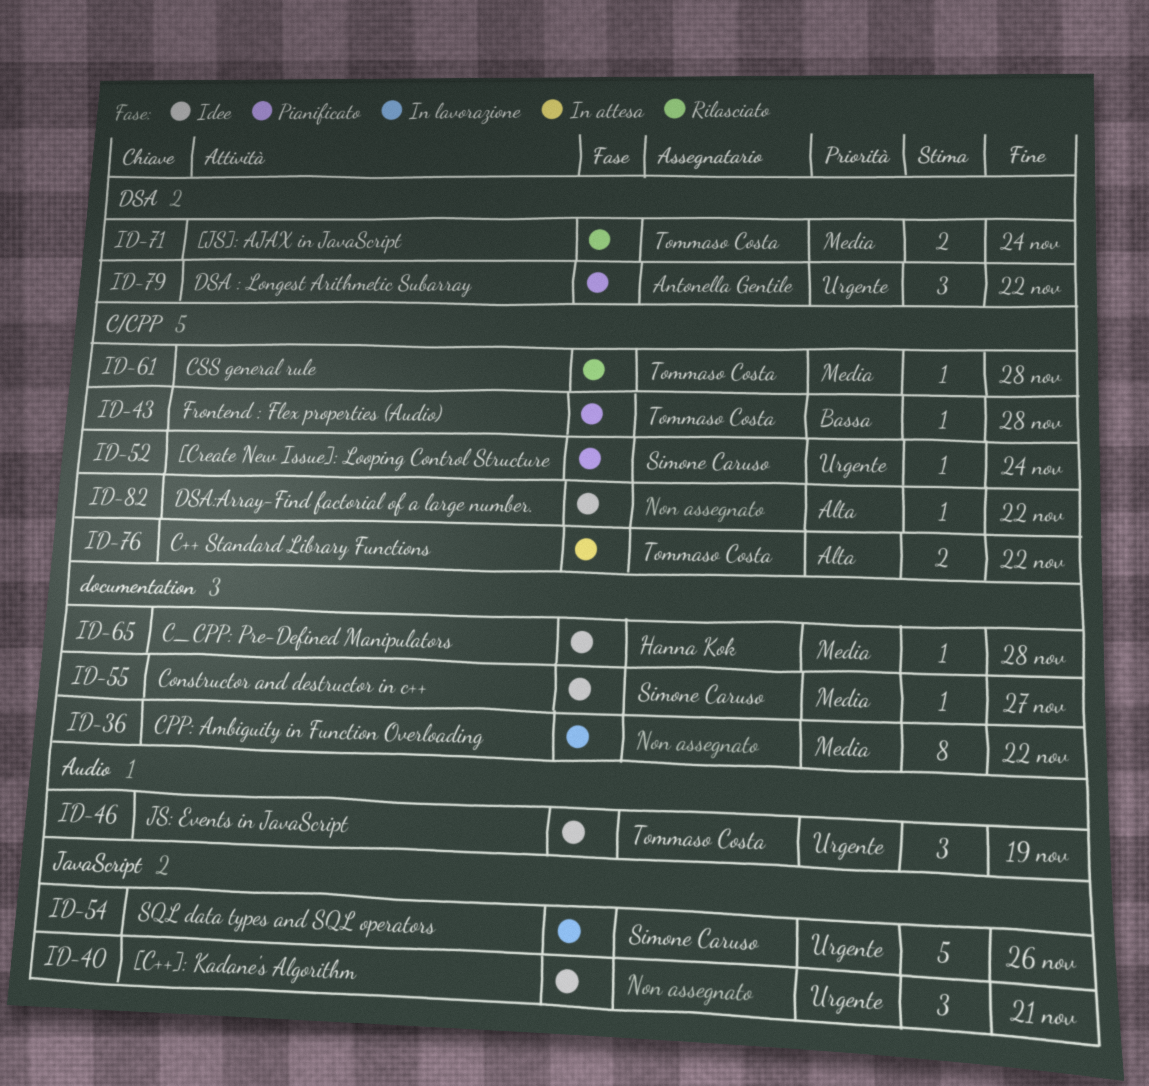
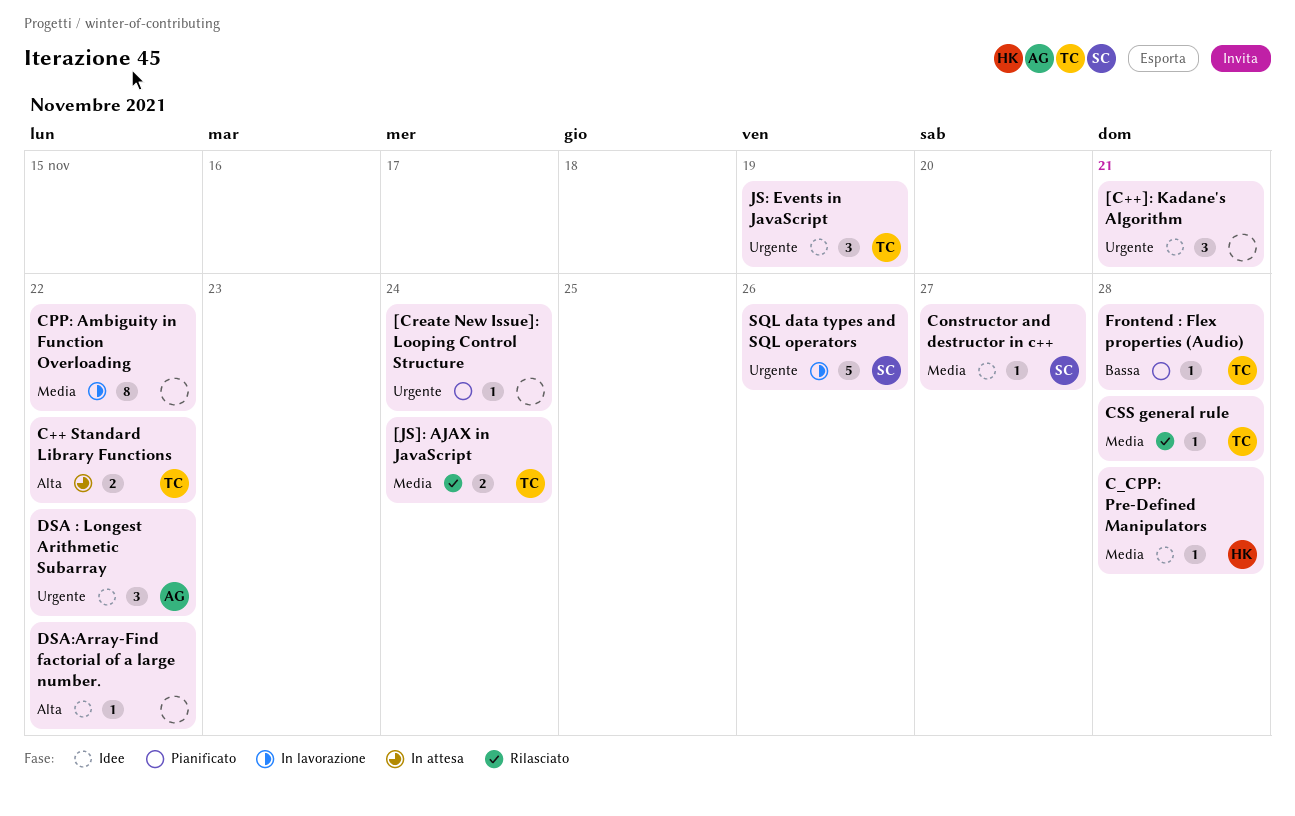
[Create New Issue]: Looping Control Structure, owner: Simone Caruso -> none
DSA : Longest Arithmetic Subarray, status: Pianificato -> Idee

